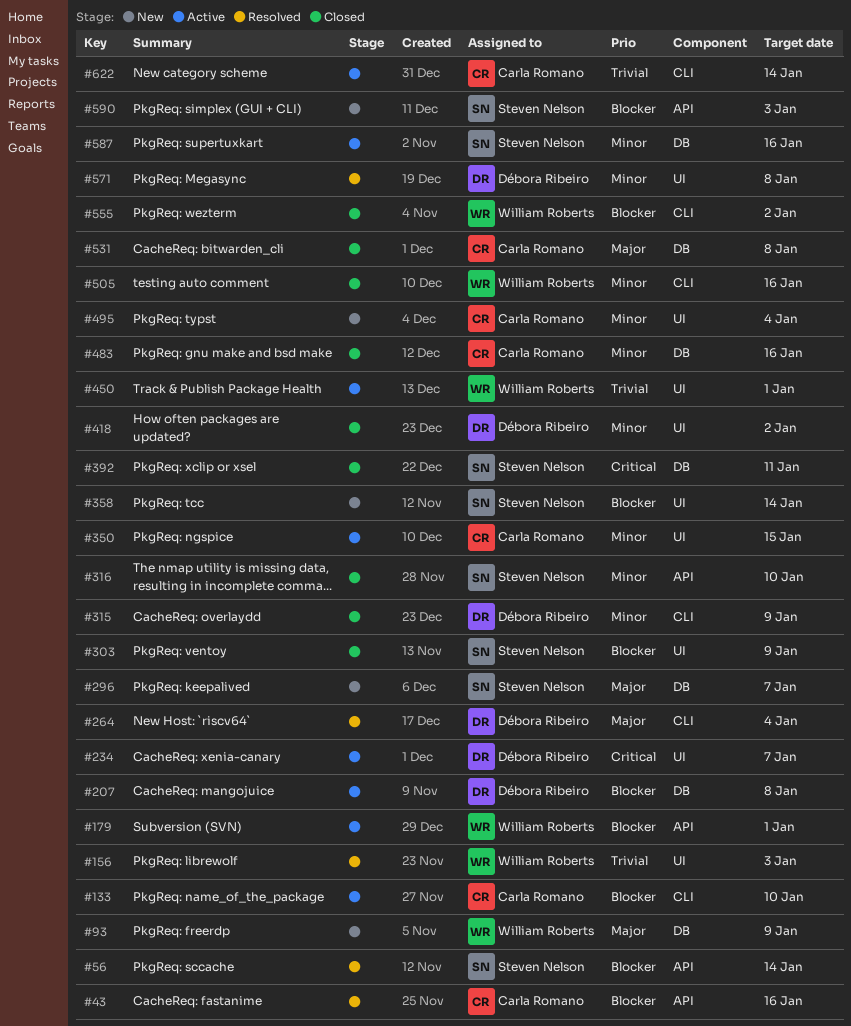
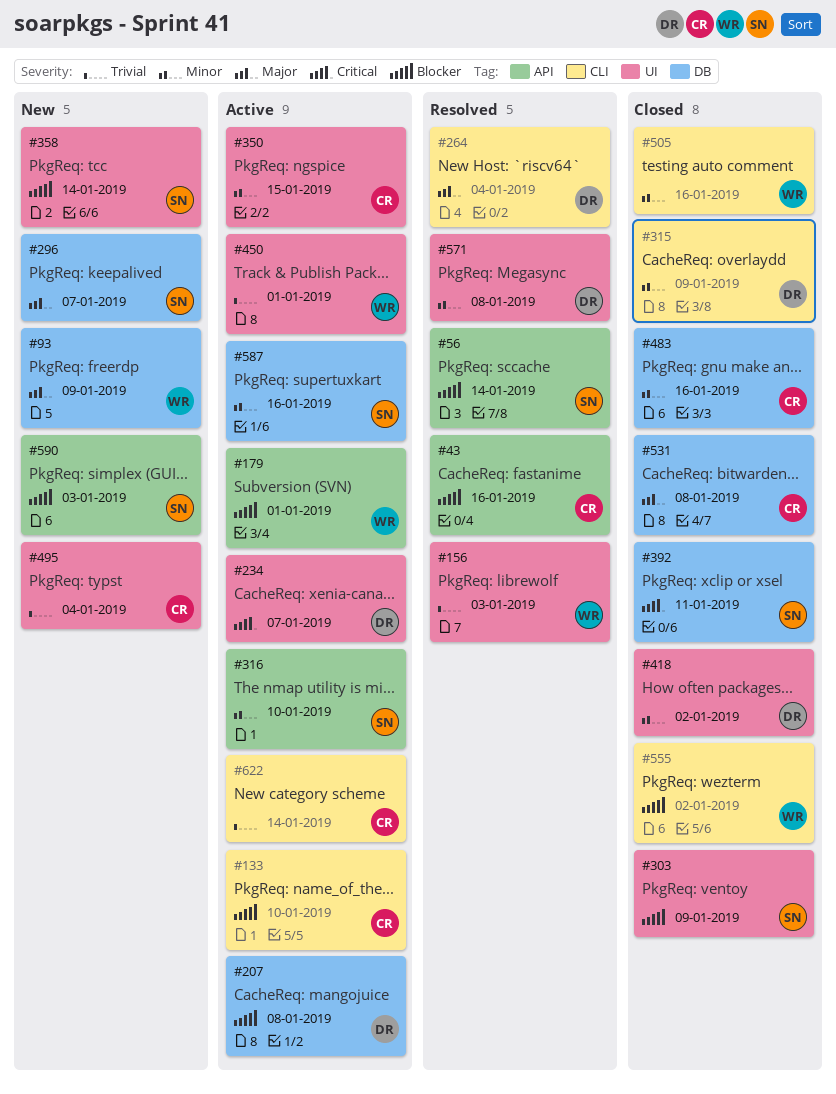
#316, status: Closed -> Active
#495, priority: Minor -> Trivial

